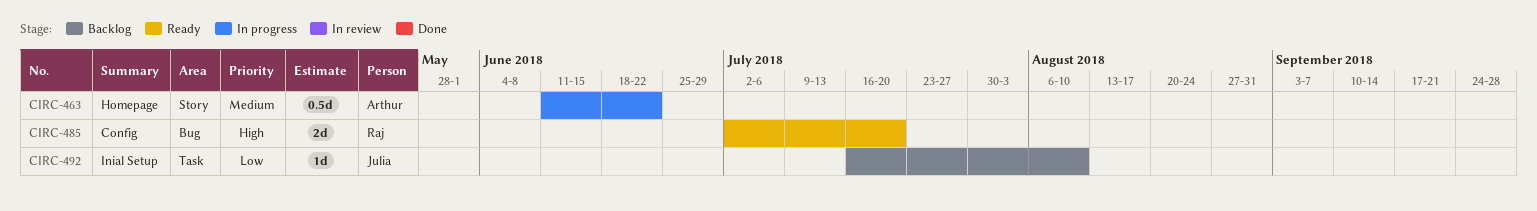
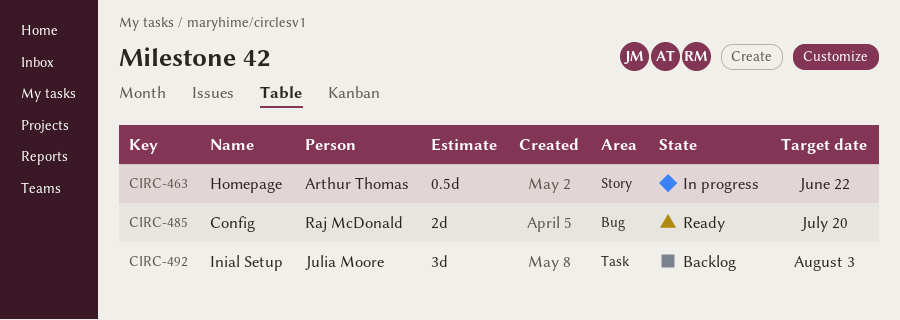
CIRC-492, estimate: 1d -> 3d
CIRC-492, due: Aug 10 -> Aug 3

